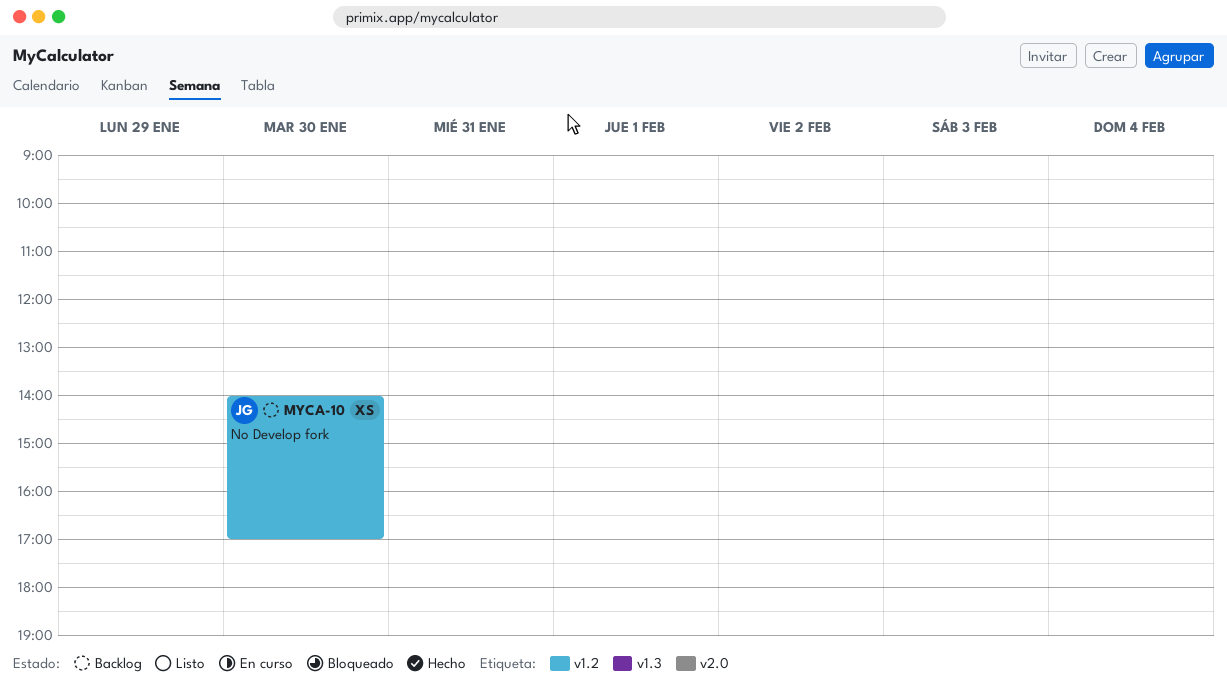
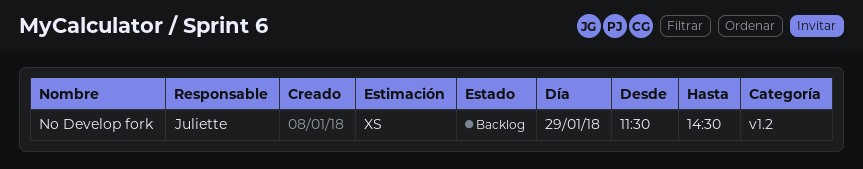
No Develop fork, day: Jan 30 -> Jan 29
No Develop fork, begins: 14:00 -> 11:30
No Develop fork, ends: 17:00 -> 14:30

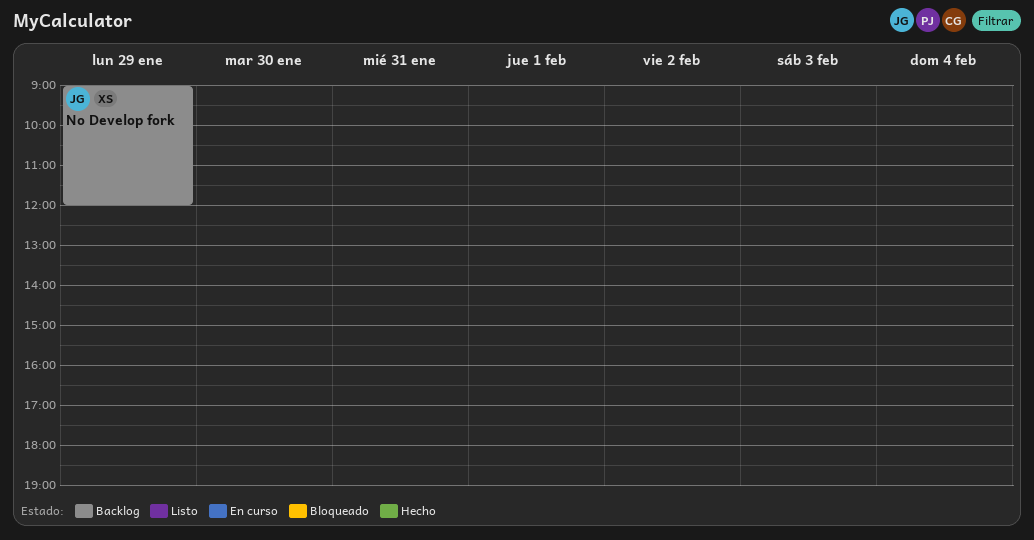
No Develop fork, begins: 11:30 -> 09:00
No Develop fork, ends: 14:30 -> 12:00

